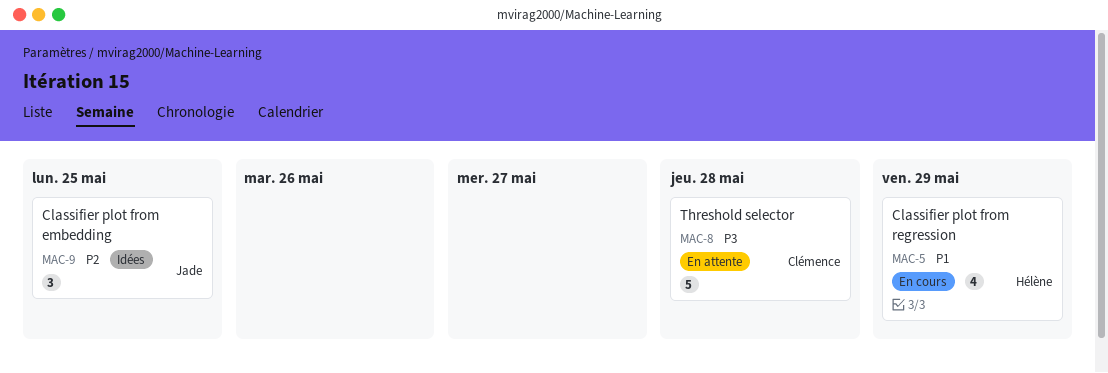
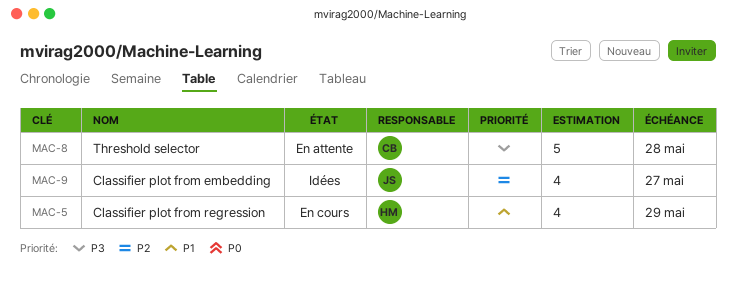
MAC-9, estimate: 3 -> 4
MAC-9, due: May 25 -> May 27

